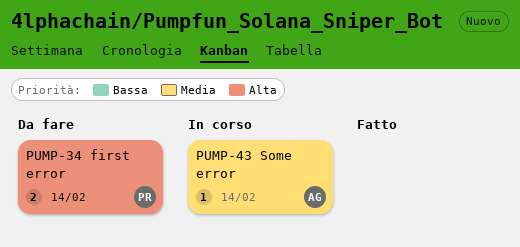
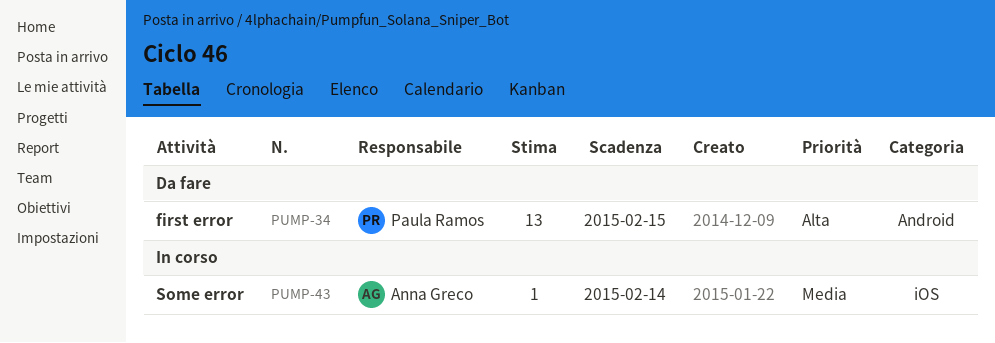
PUMP-34, estimate: 2 -> 13
PUMP-34, due: Feb 14 -> Feb 15

